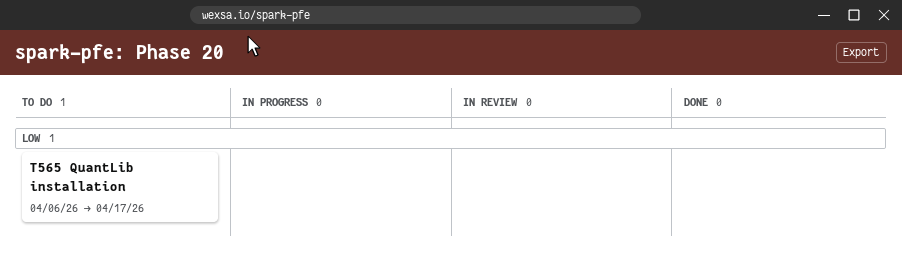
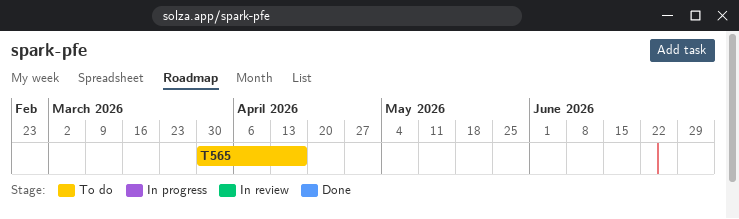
T565, start: Apr 6 -> Mar 30

